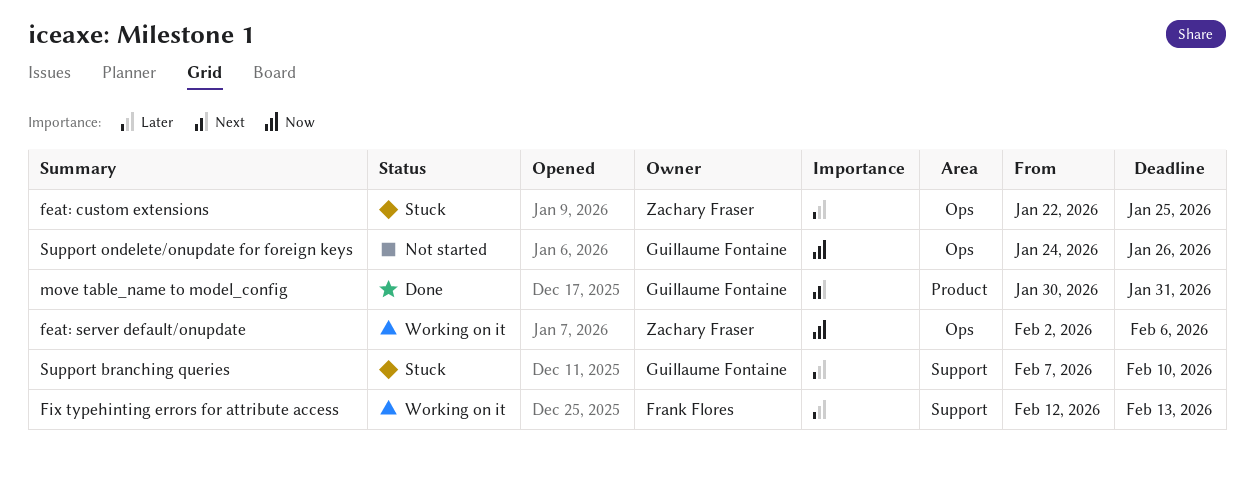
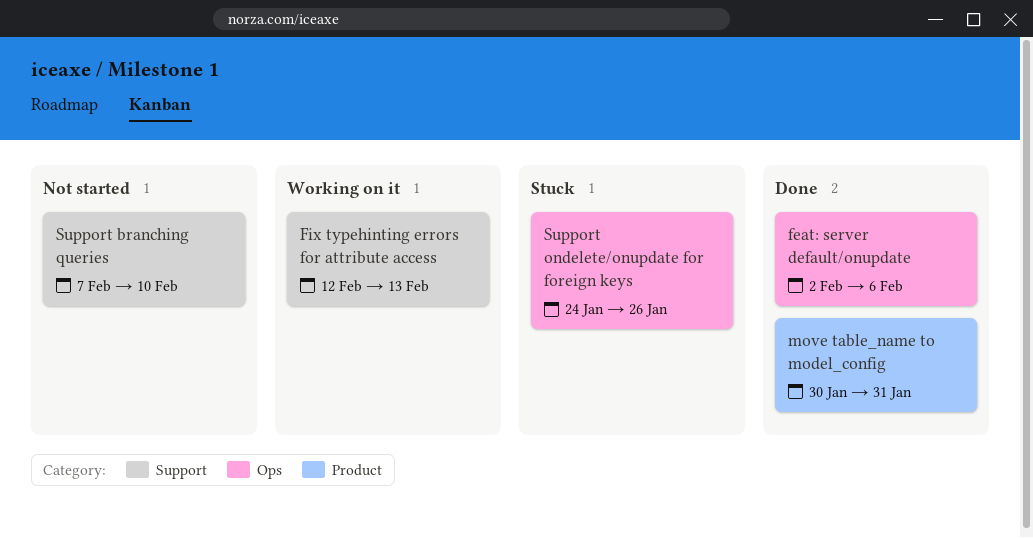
feat: custom extensions: present -> none
feat: server default/onupdate, status: Working on it -> Done
Support branching queries, status: Stuck -> Not started
Support ondelete/onupdate for foreign keys, status: Not started -> Stuck

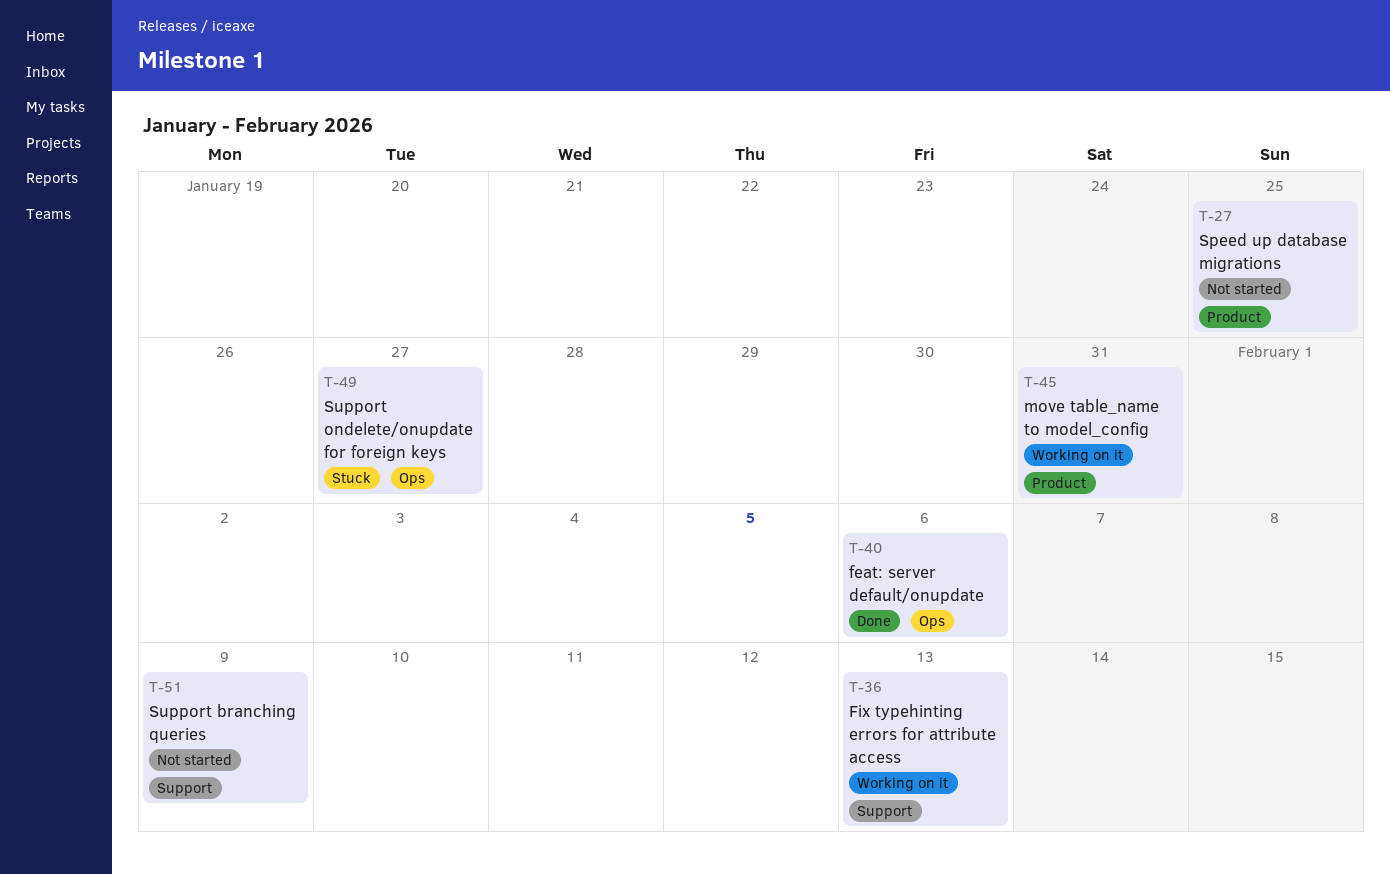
move table_name to model_config, status: Done -> Working on it
Speed up database migrations: none -> present
Support branching queries, due: Feb 10 -> Feb 9
Support ondelete/onupdate for foreign keys, due: Jan 26 -> Jan 27

